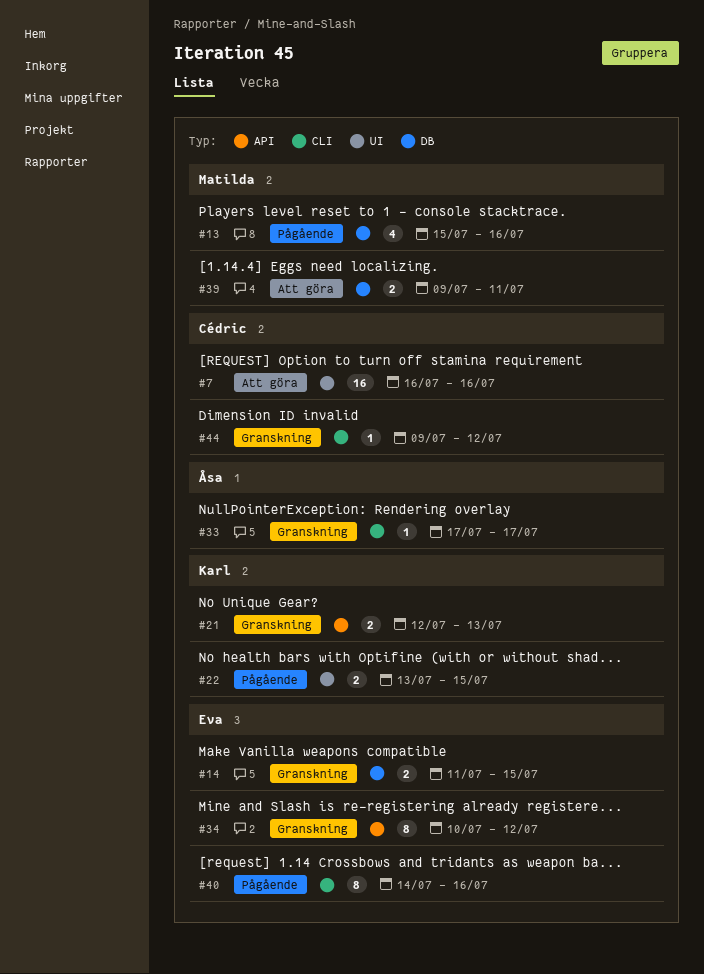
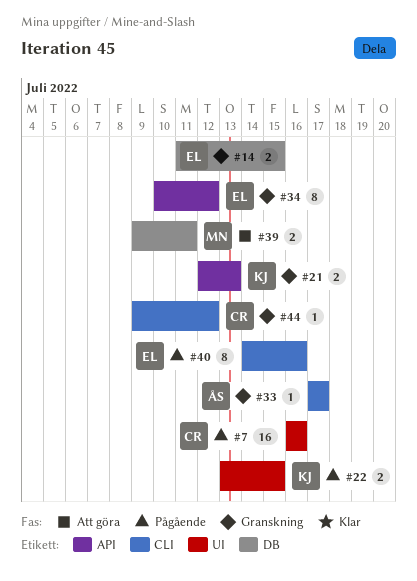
#7, status: Att göra -> Pågående
#13: present -> none

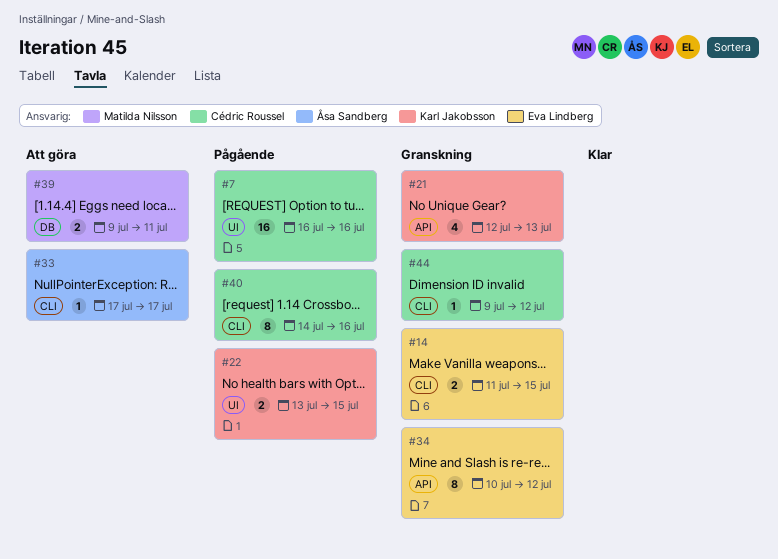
#14, label: DB -> CLI
#21, estimate: 2 -> 4
#33, status: Granskning -> Att göra
#40, owner: Eva Lindberg -> Cédric Roussel

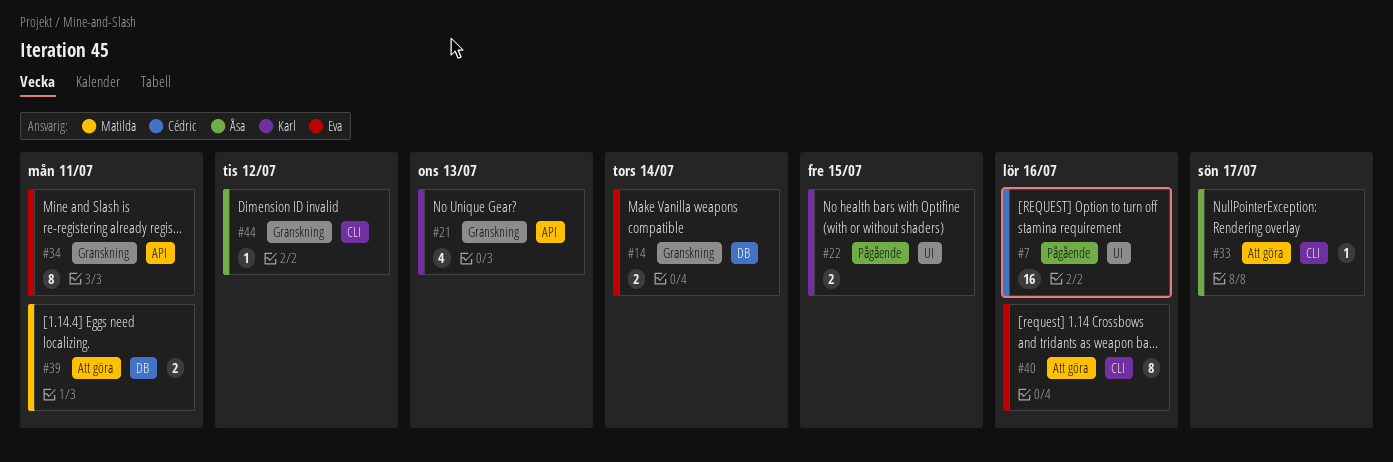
#14, label: CLI -> DB
#14, due: Jul 15 -> Jul 14
#34, due: Jul 12 -> Jul 11
#40, status: Pågående -> Att göra
#40, owner: Cédric Roussel -> Eva Lindberg
#44, owner: Cédric Roussel -> Åsa Sandberg

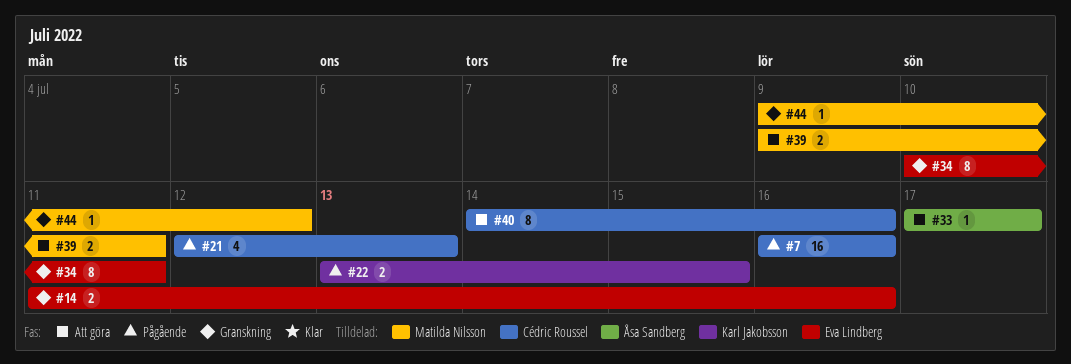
#14, due: Jul 14 -> Jul 16
#21, status: Granskning -> Pågående
#21, owner: Karl Jakobsson -> Cédric Roussel
#40, owner: Eva Lindberg -> Cédric Roussel
#44, owner: Åsa Sandberg -> Matilda Nilsson

